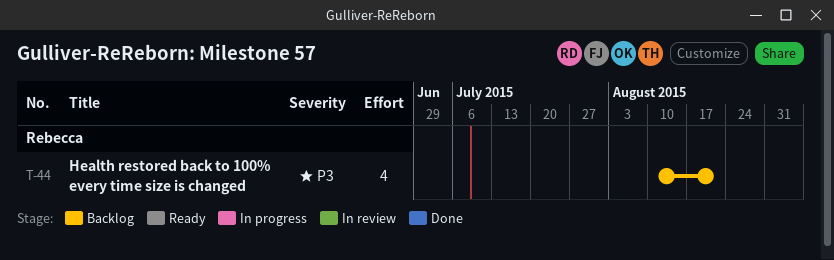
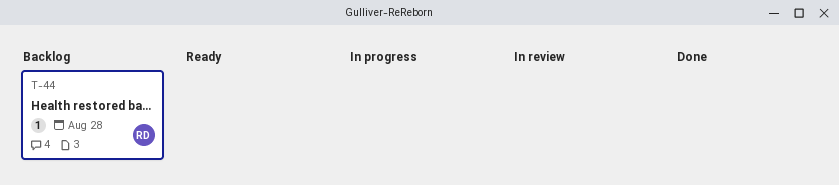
T-44, estimate: 4 -> 1
T-44, due: Aug 21 -> Aug 28

